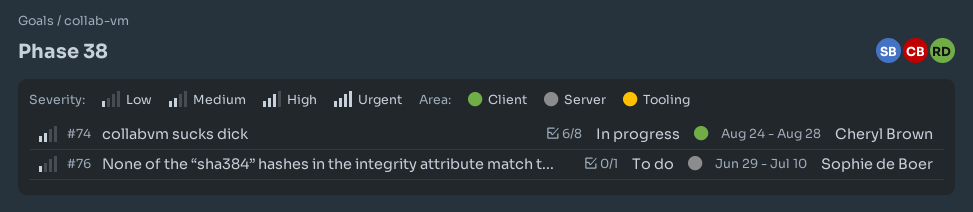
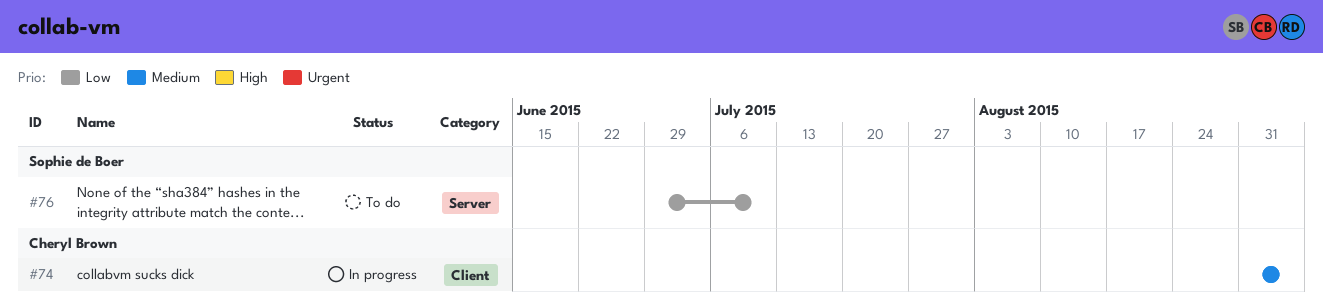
#74, start: Aug 24 -> Aug 31
#74, due: Aug 28 -> Sep 4

